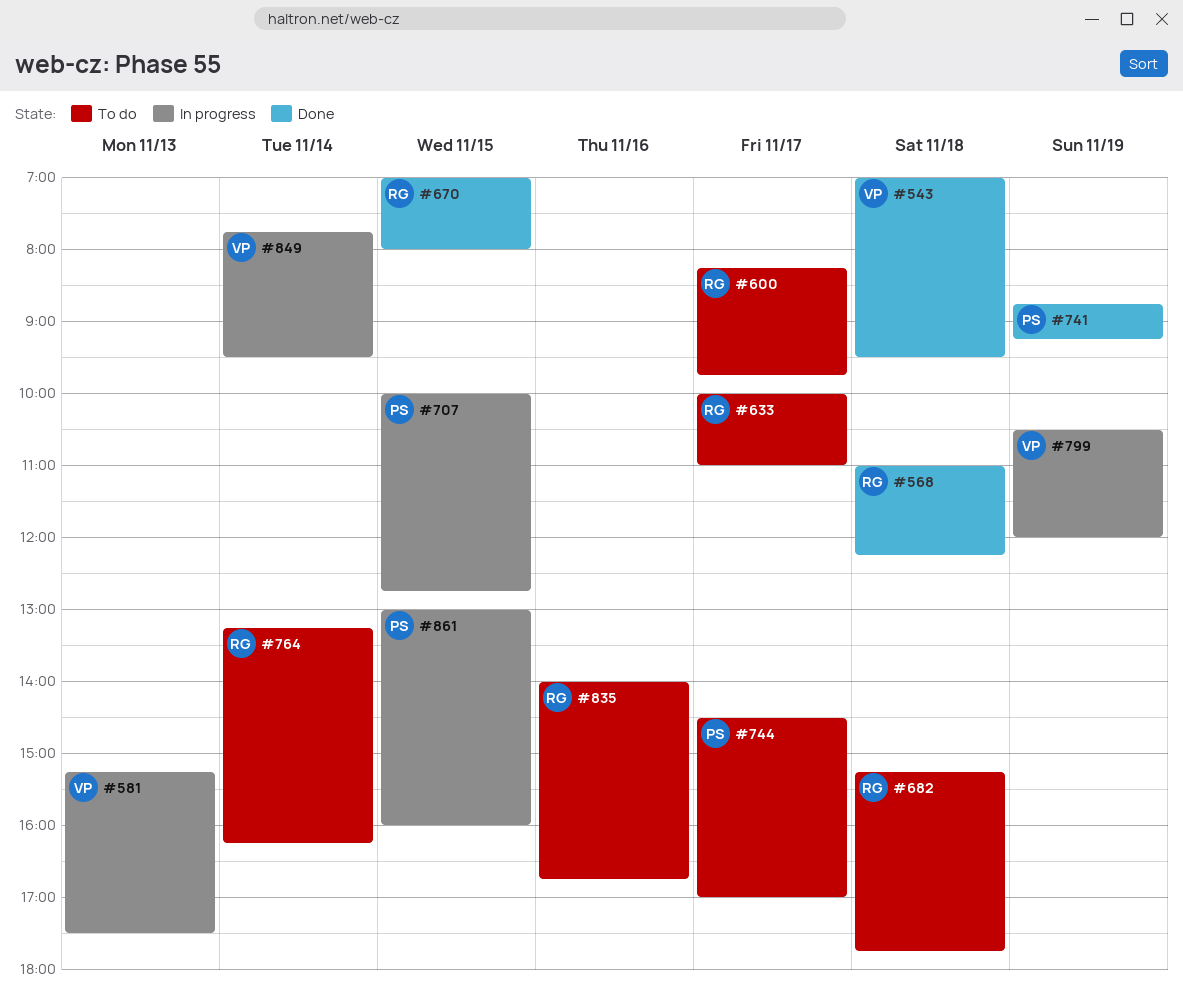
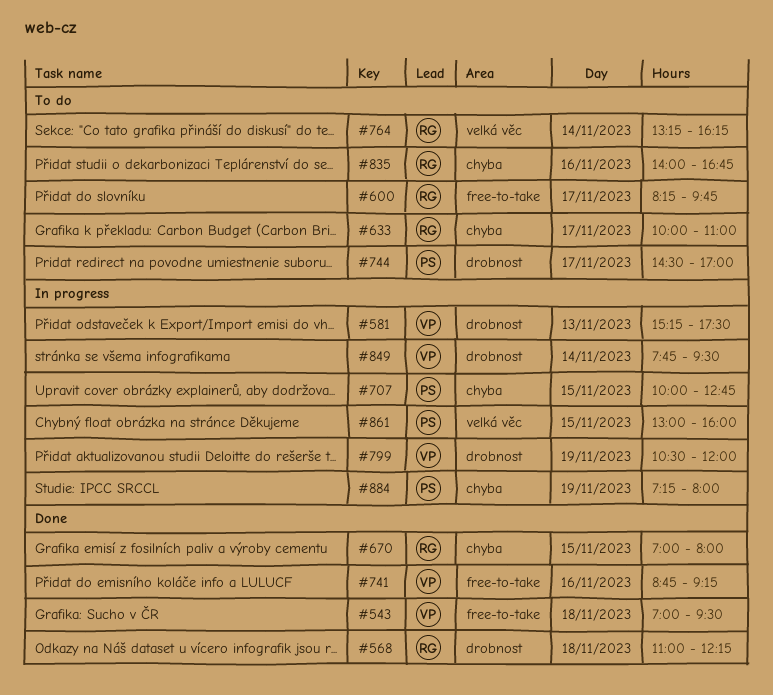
#682: present -> none
#741, owner: PS -> VP
#741, day: Nov 19 -> Nov 16
#884: none -> present

